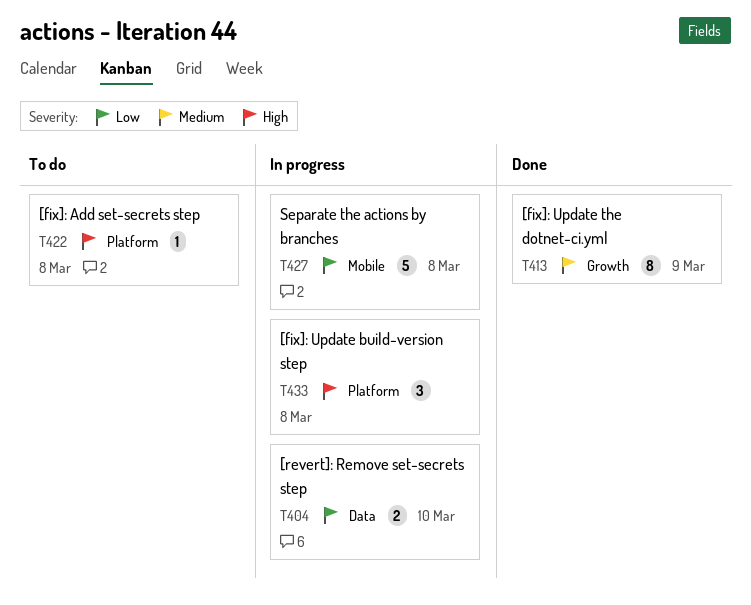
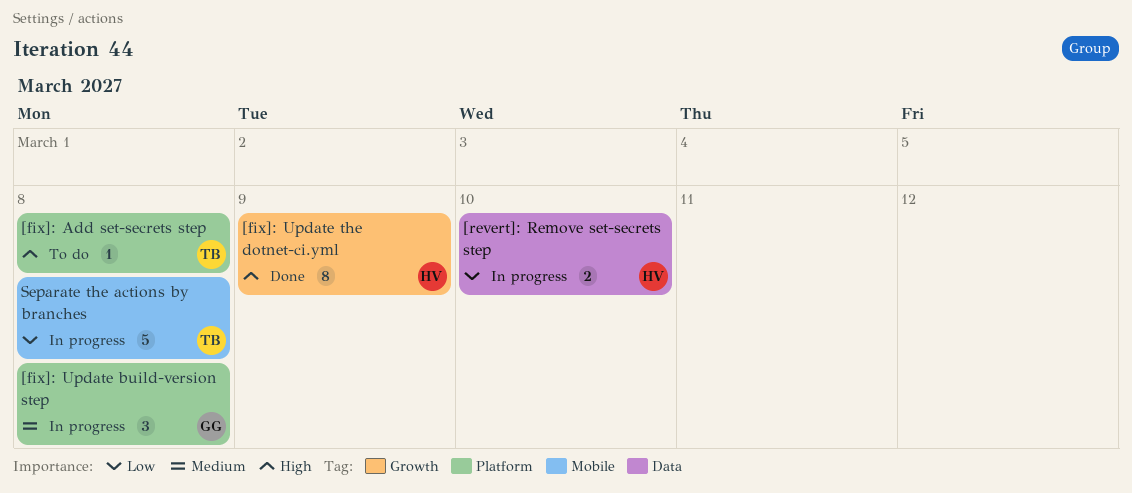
[fix]: Update build-version step, priority: High -> Medium
[fix]: Update the dotnet-ci.yml, priority: Medium -> High

